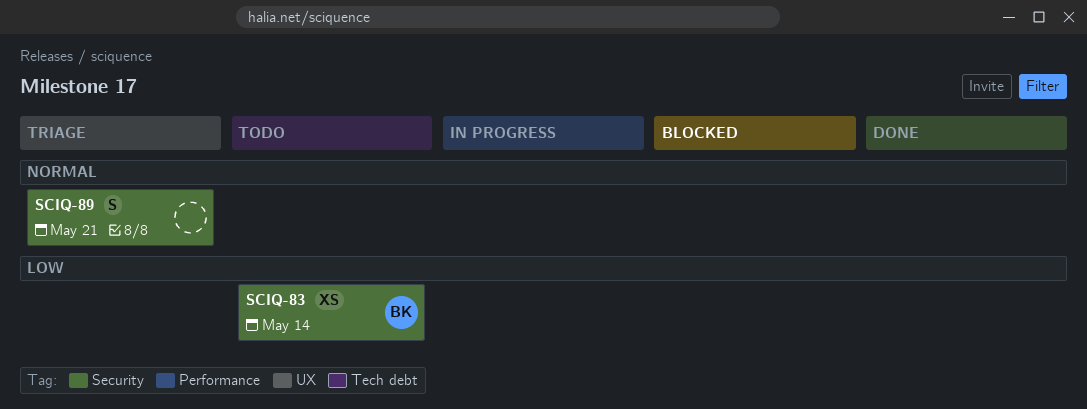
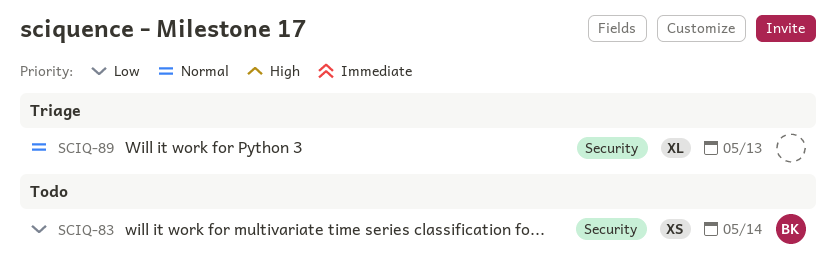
SCIQ-89, estimate: S -> XL
SCIQ-89, due: May 21 -> May 13

